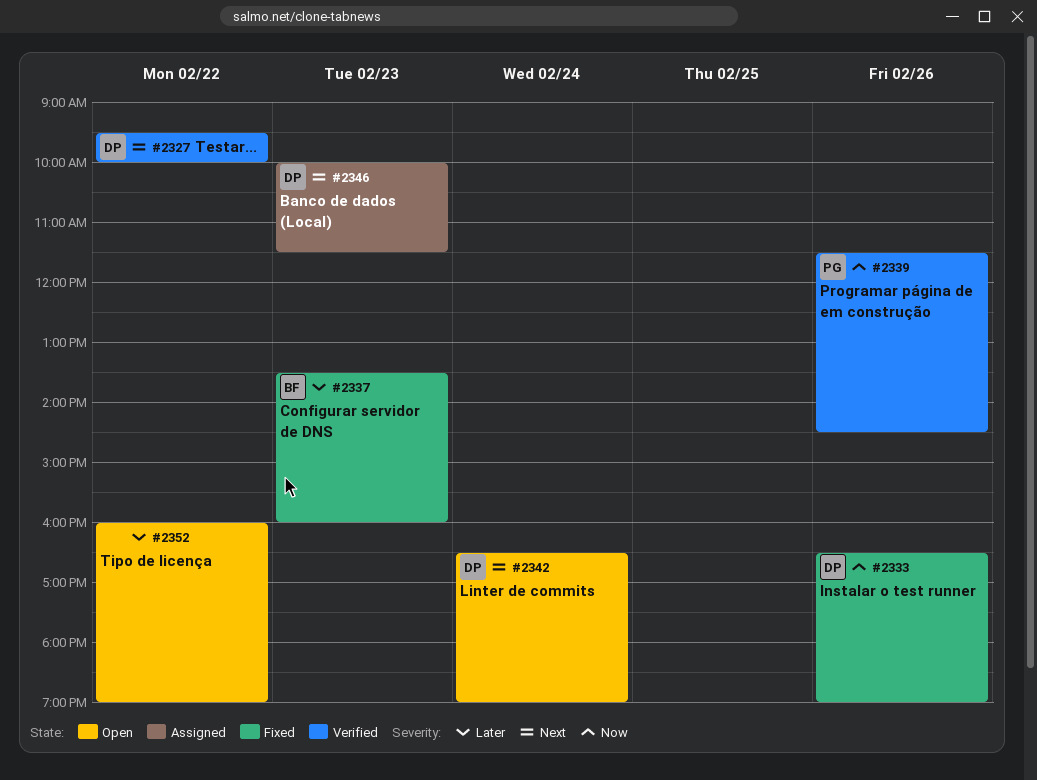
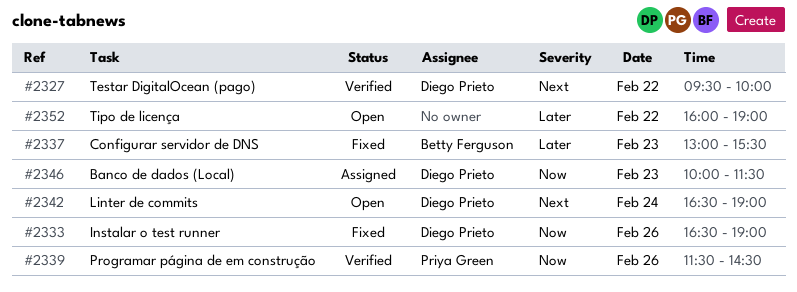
#2337, begins: 13:30 -> 13:00
#2337, ends: 16:00 -> 15:30
#2346, priority: Next -> Now

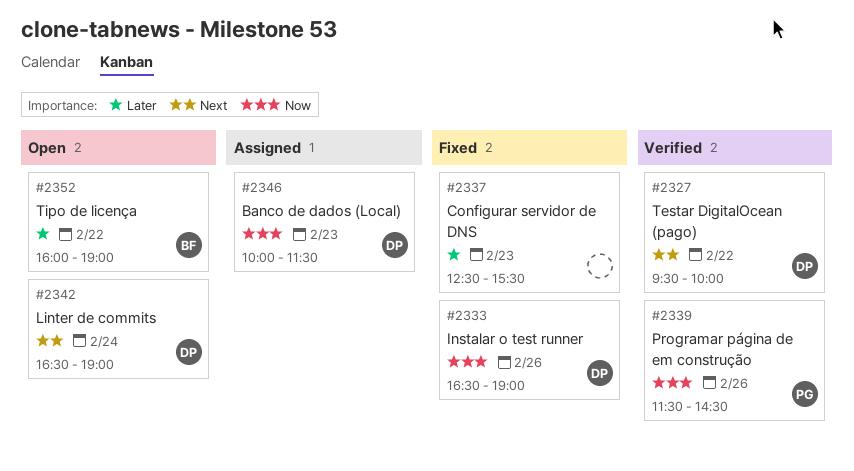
#2337, owner: Betty Ferguson -> none
#2337, begins: 13:00 -> 12:30
#2352, owner: none -> Betty Ferguson

